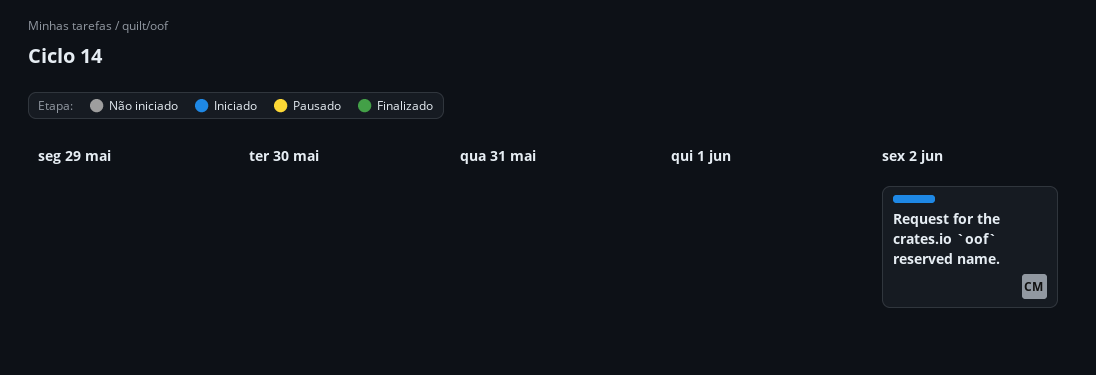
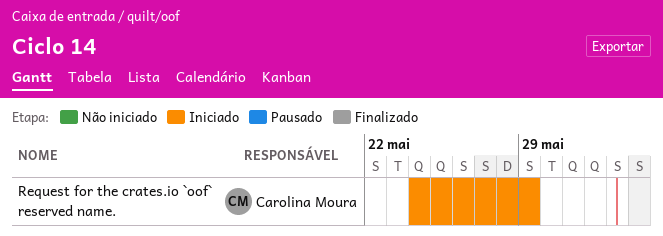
Request for the crates.io `oof` reserved name., due: Jun 2 -> May 29

